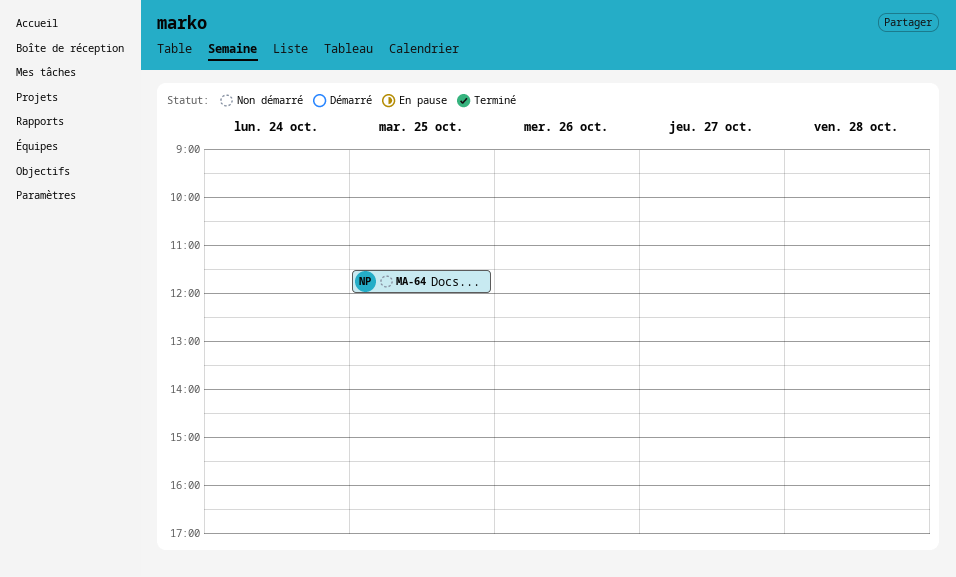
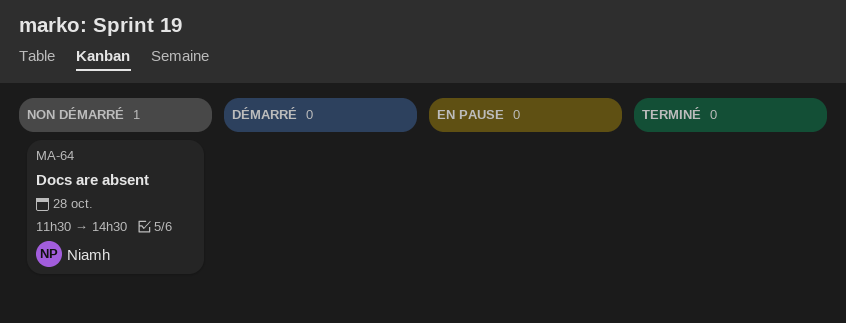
MA-64, day: Oct 25 -> Oct 28
MA-64, ends: 12:00 -> 14:30

